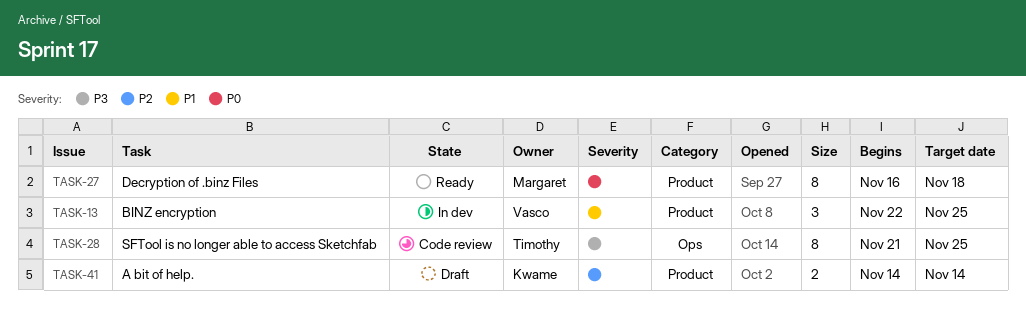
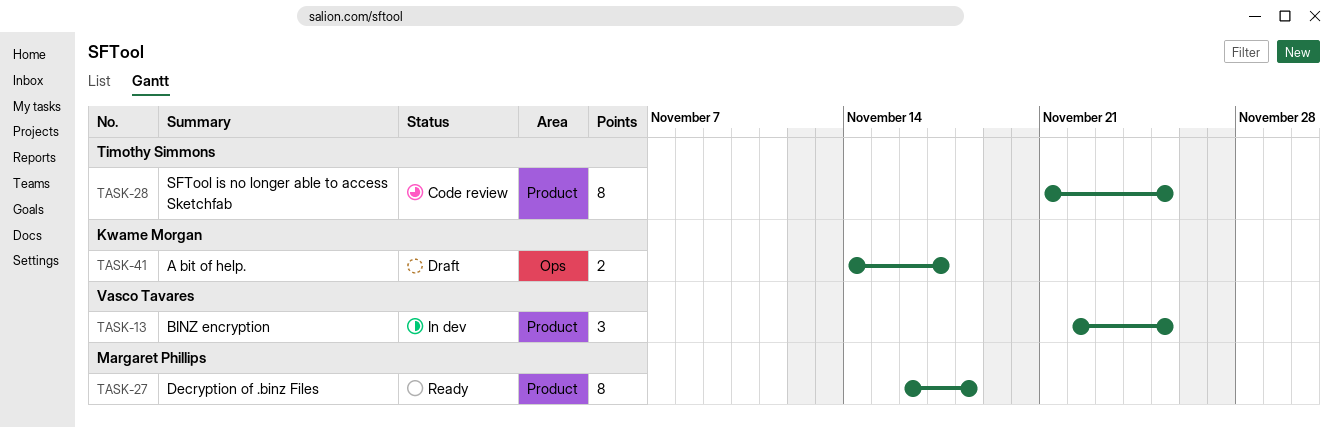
TASK-28, label: Ops -> Product
TASK-41, label: Product -> Ops
TASK-41, due: Nov 14 -> Nov 17

